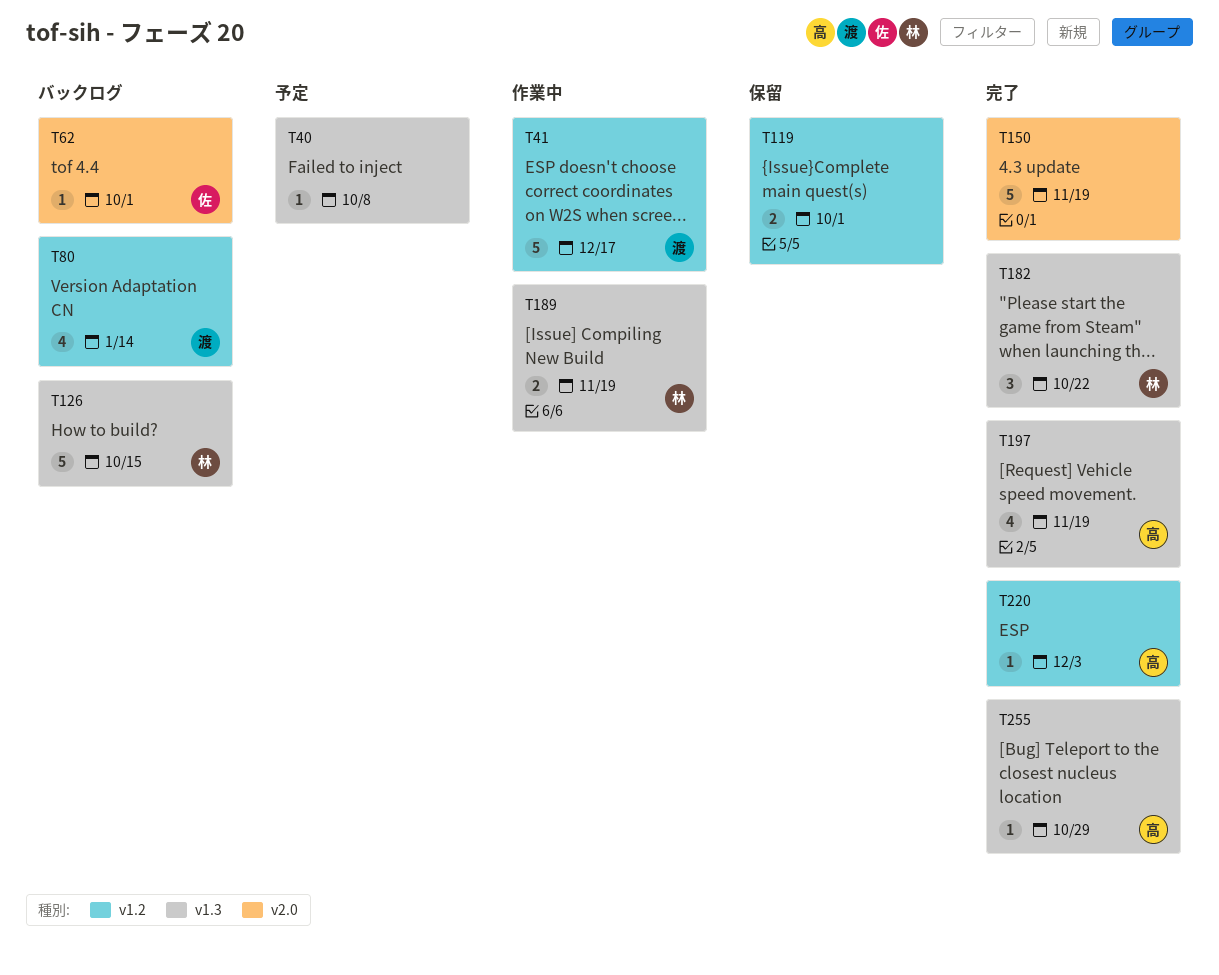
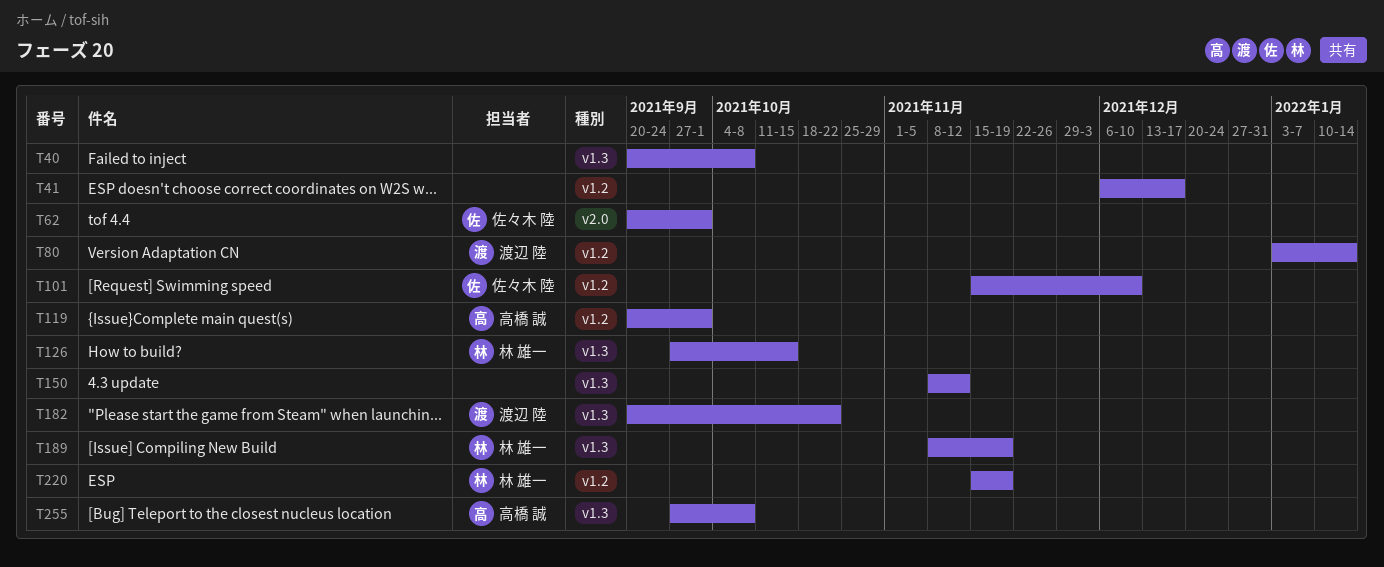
T41, owner: 渡辺 陸 -> none
T101: none -> present
T119, owner: none -> 高橋 誠
T150, label: v2.0 -> v1.3
T150, due: Nov 19 -> Nov 12
T182, owner: 林 雄一 -> 渡辺 陸
T197: present -> none
T220, owner: 高橋 誠 -> 林 雄一
T220, due: Dec 3 -> Nov 19
T255, due: Oct 29 -> Oct 8

